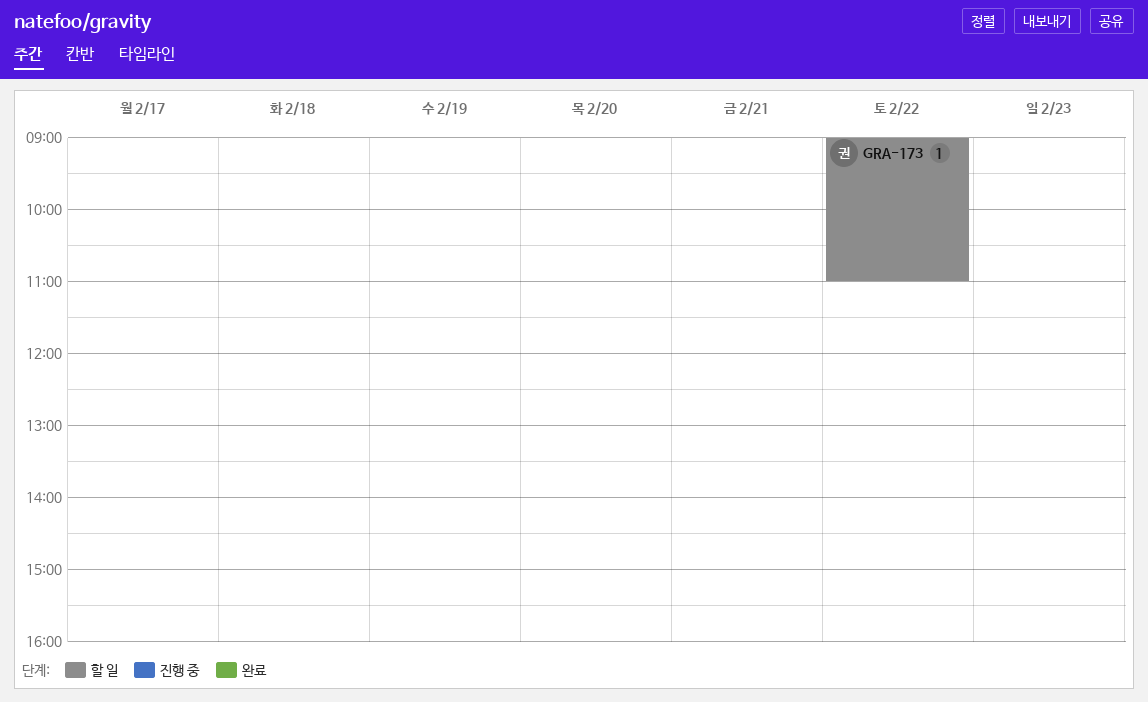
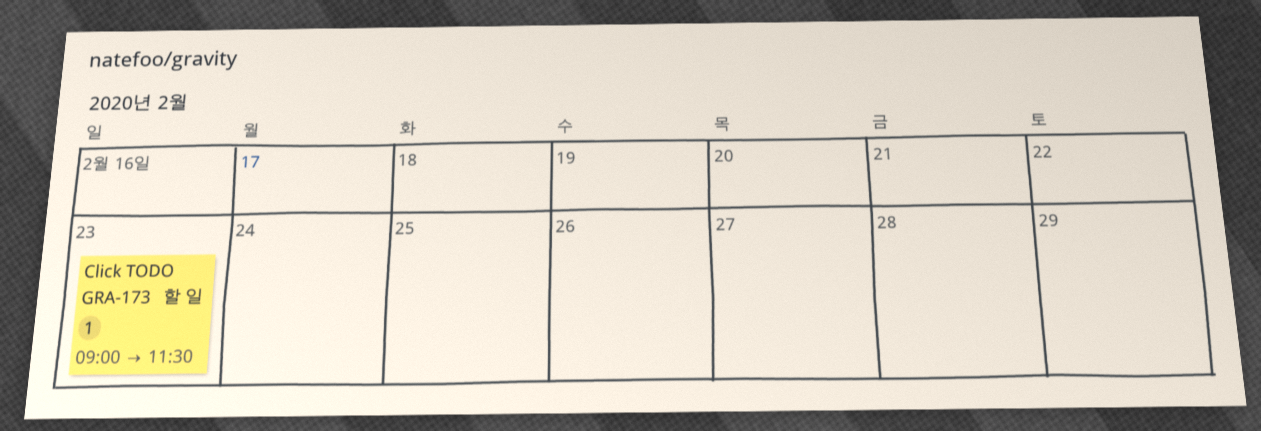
GRA-173, day: Feb 22 -> Feb 23
GRA-173, ends: 11:00 -> 11:30

